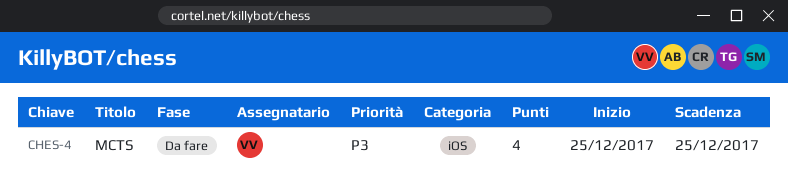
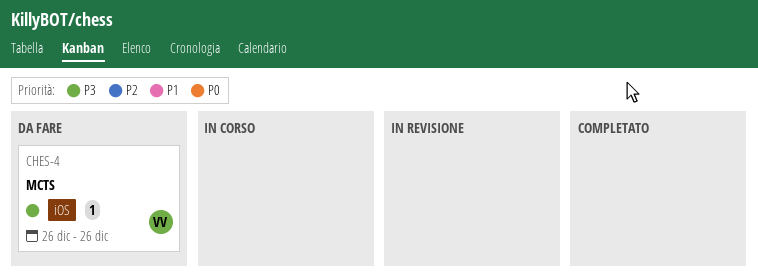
CHES-4, estimate: 4 -> 1
CHES-4, start: Dec 25 -> Dec 26
CHES-4, due: Dec 25 -> Dec 26

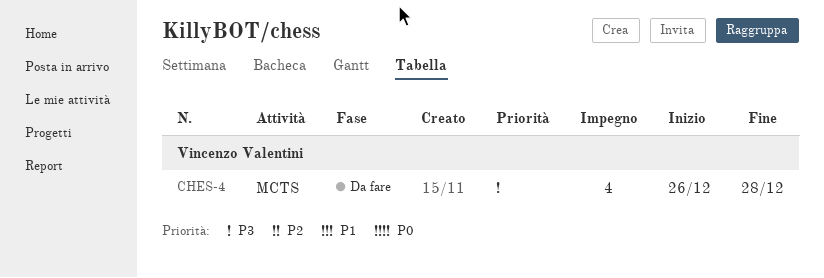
CHES-4, estimate: 1 -> 4
CHES-4, due: Dec 26 -> Dec 28

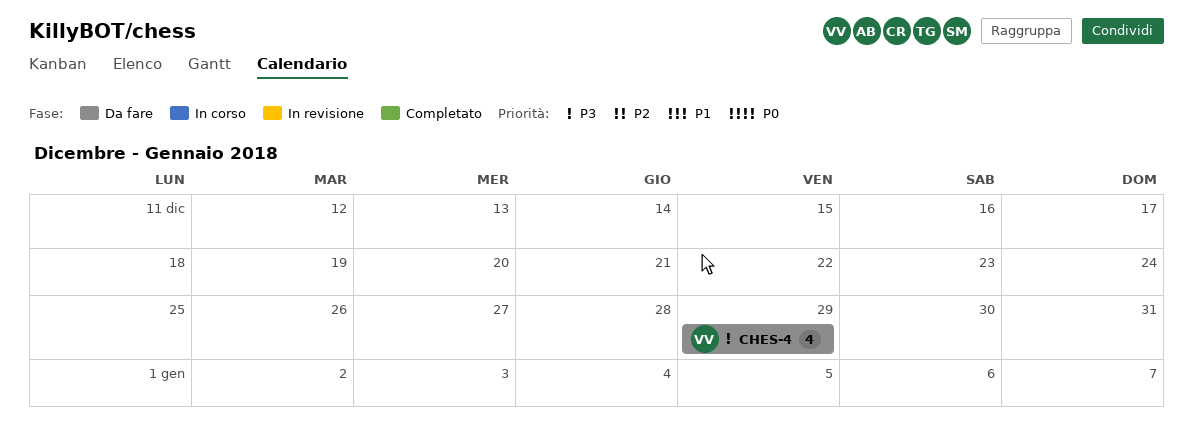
CHES-4, start: Dec 26 -> Dec 29
CHES-4, due: Dec 28 -> Dec 29

